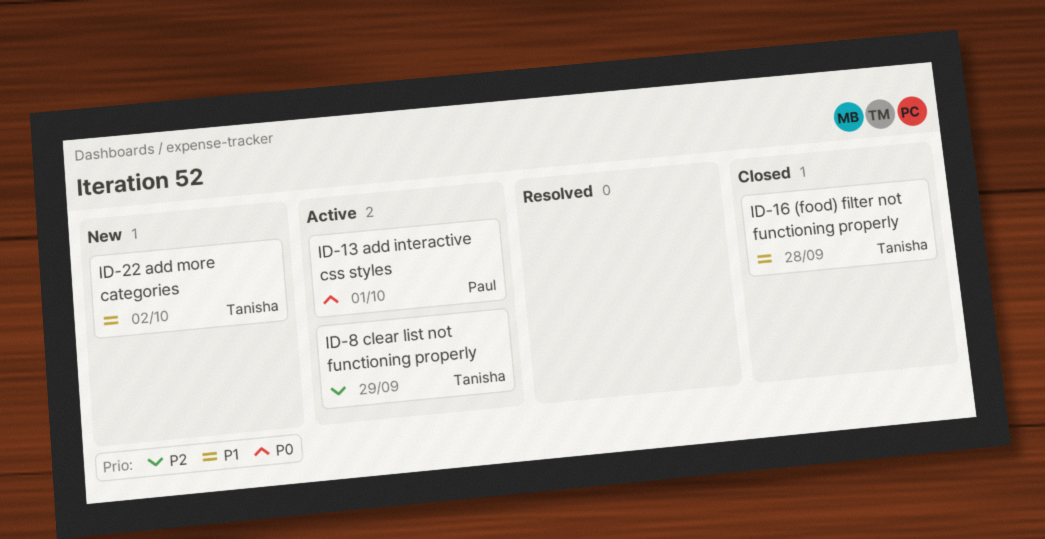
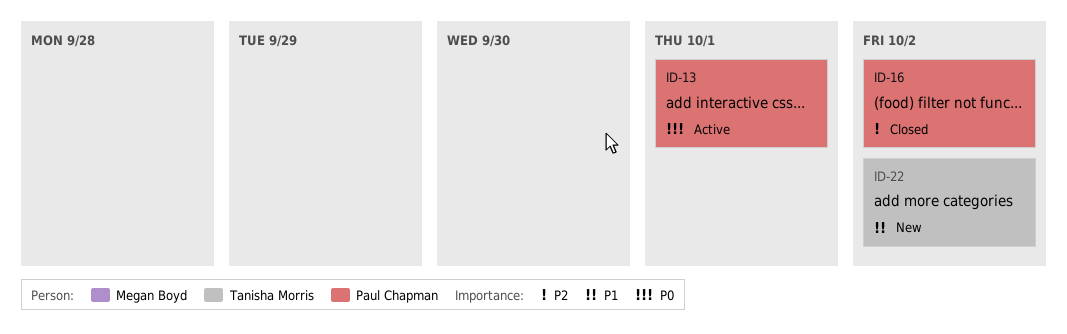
ID-8: present -> none
ID-16, owner: Tanisha Morris -> Paul Chapman
ID-16, priority: P1 -> P2
ID-16, due: Sep 28 -> Oct 2

